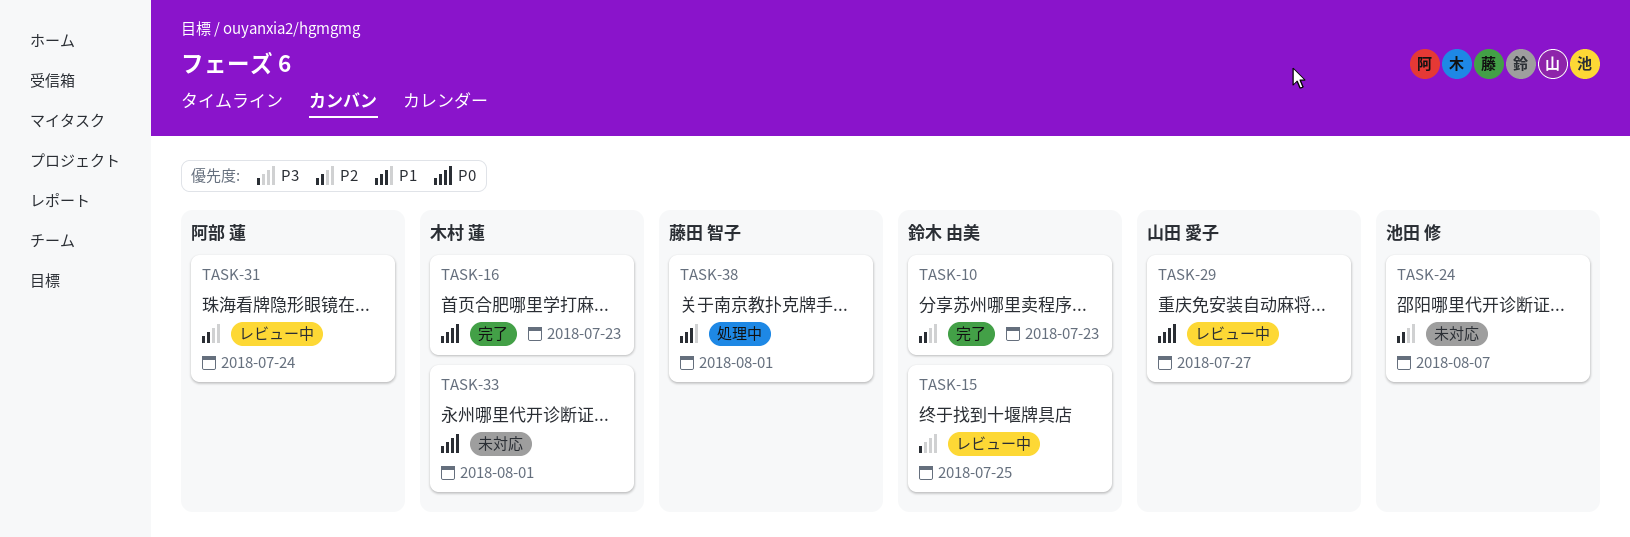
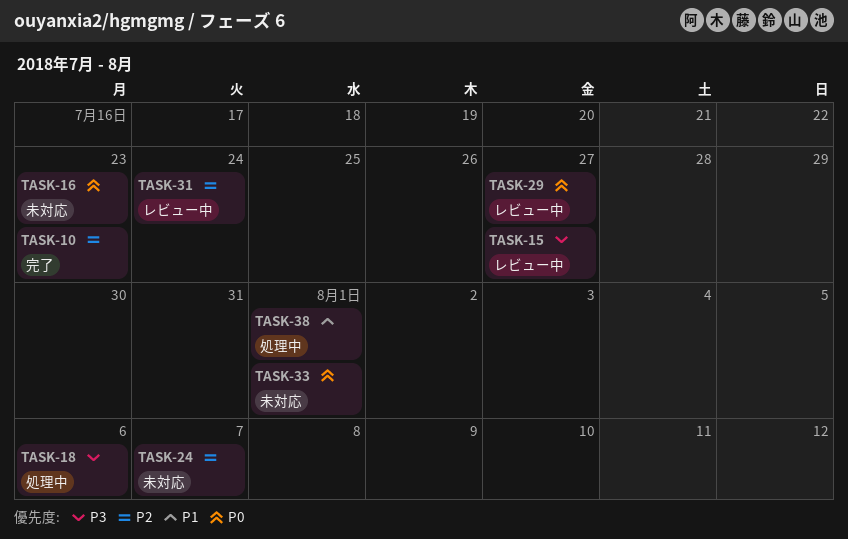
TASK-15, due: Jul 25 -> Jul 27
TASK-16, status: 完了 -> 未対応
TASK-18: none -> present

